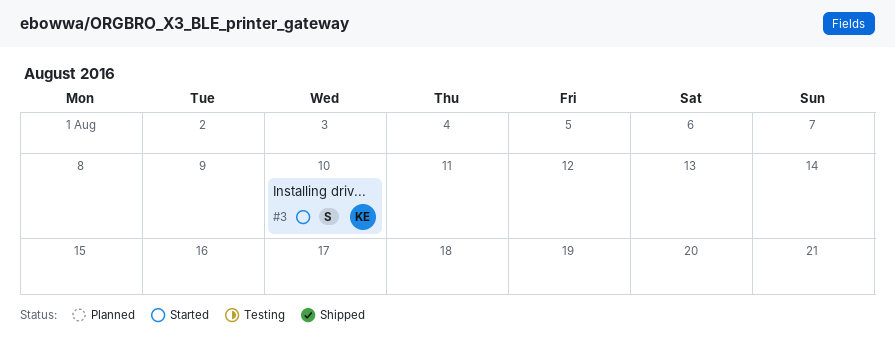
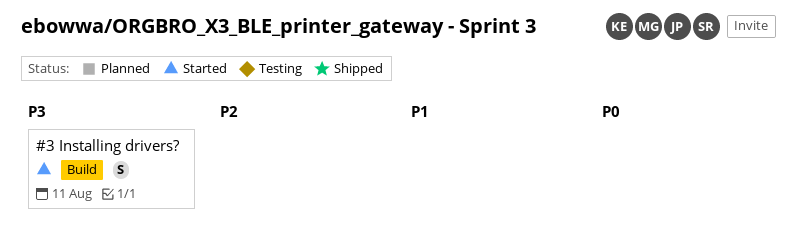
#3, due: Aug 10 -> Aug 11

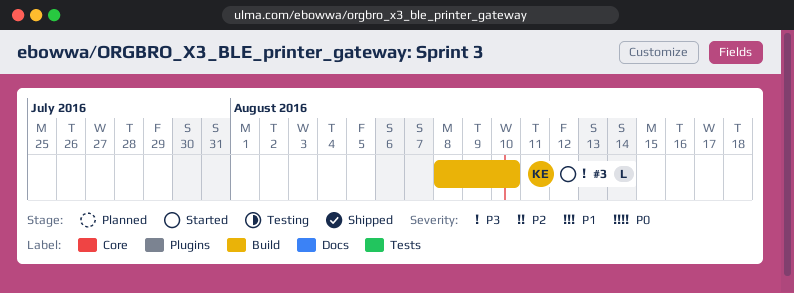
#3, estimate: S -> L
#3, due: Aug 11 -> Aug 10

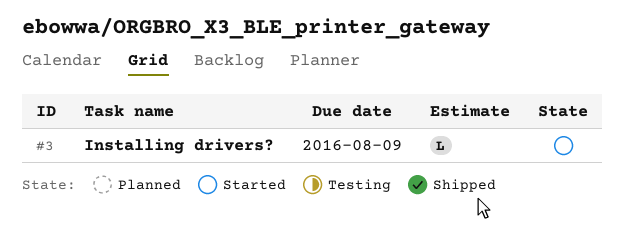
#3, due: Aug 10 -> Aug 9

